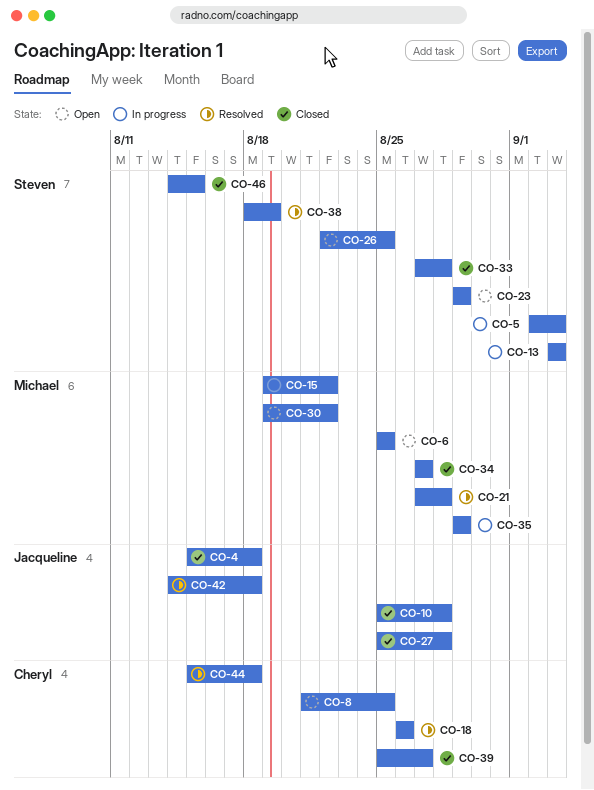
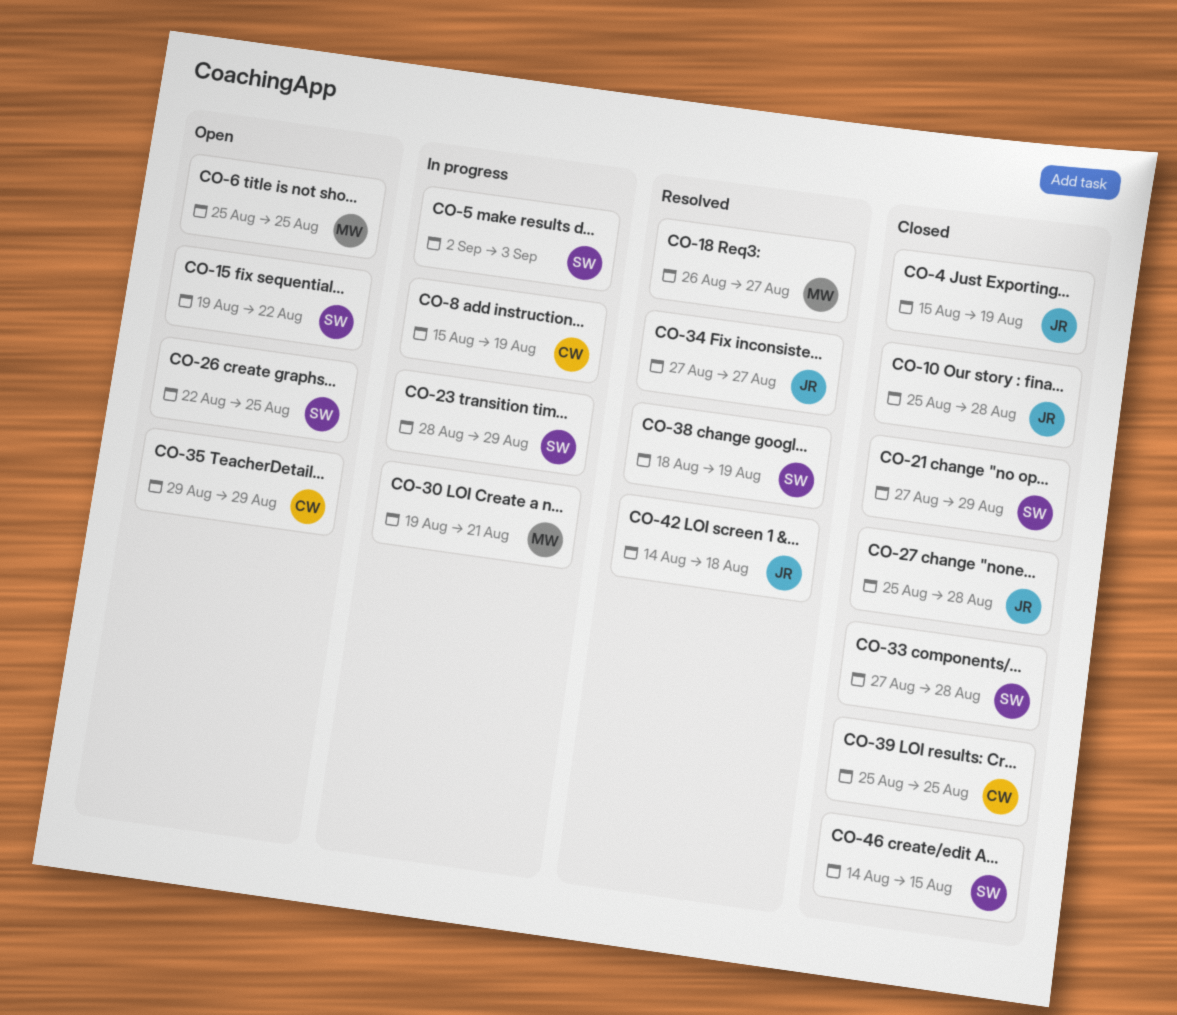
CO-4, due: Aug 18 -> Aug 19
CO-8, status: Open -> In progress
CO-8, start: Aug 21 -> Aug 15
CO-8, due: Aug 25 -> Aug 19
CO-13: present -> none
CO-15, status: In progress -> Open
CO-15, owner: Michael -> Steven
CO-18, owner: Cheryl -> Michael
CO-18, due: Aug 26 -> Aug 27
CO-21, status: Resolved -> Closed
CO-21, owner: Michael -> Steven
CO-21, due: Aug 28 -> Aug 29
CO-23, status: Open -> In progress
CO-23, start: Aug 29 -> Aug 28
CO-30, status: Open -> In progress
CO-30, due: Aug 22 -> Aug 21
CO-34, status: Closed -> Resolved
CO-34, owner: Michael -> Jacqueline
CO-35, status: In progress -> Open
CO-35, owner: Michael -> Cheryl
CO-39, due: Aug 27 -> Aug 25
CO-44: present -> none

